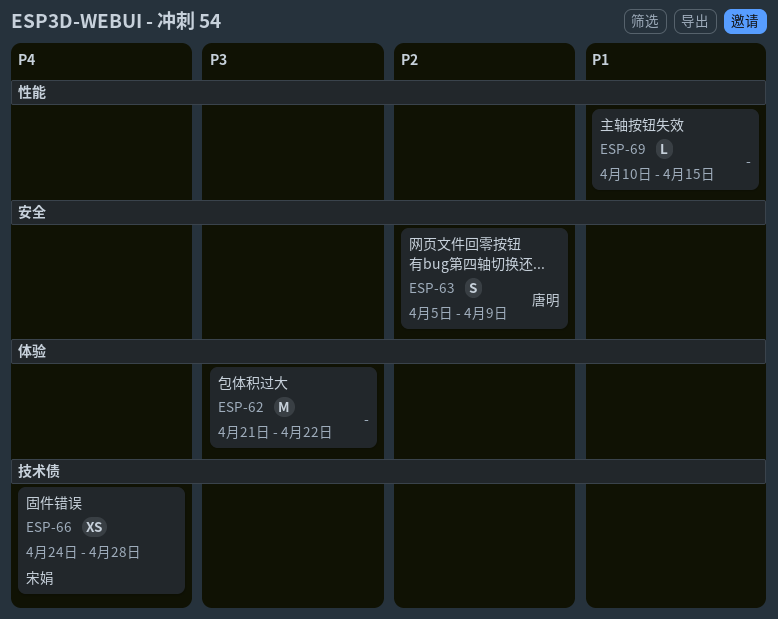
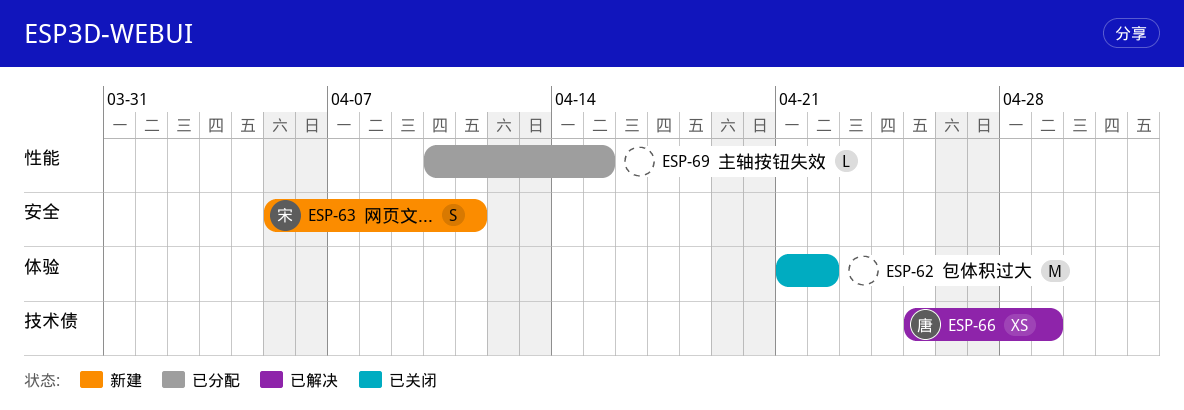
ESP-63, owner: 唐明 -> 宋娟
ESP-63, due: Apr 9 -> Apr 11
ESP-66, owner: 宋娟 -> 唐明
ESP-66, start: Apr 24 -> Apr 25
ESP-66, due: Apr 28 -> Apr 29

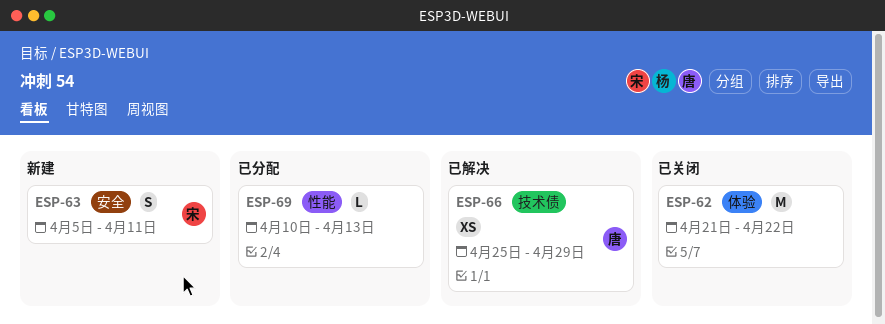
ESP-69, due: Apr 15 -> Apr 13

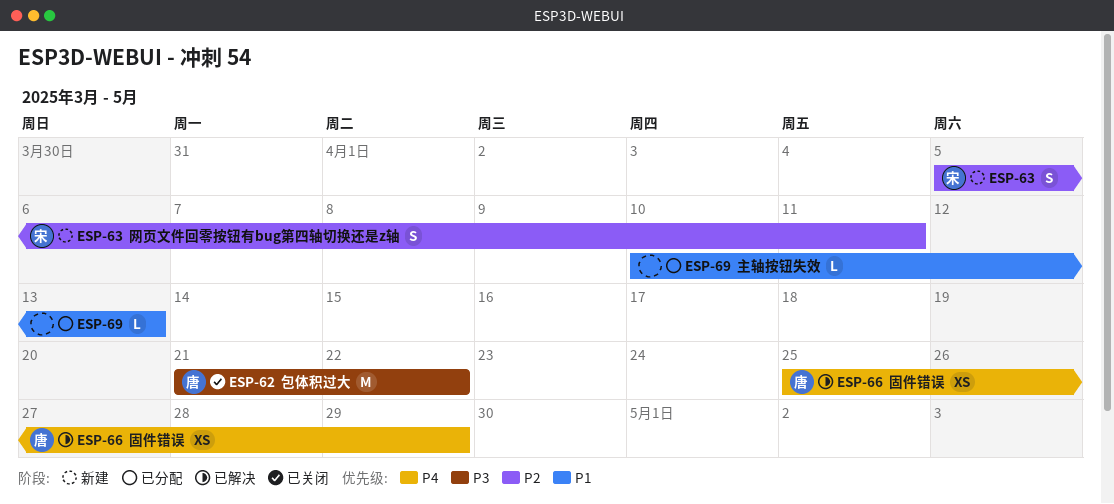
ESP-62, owner: none -> 唐

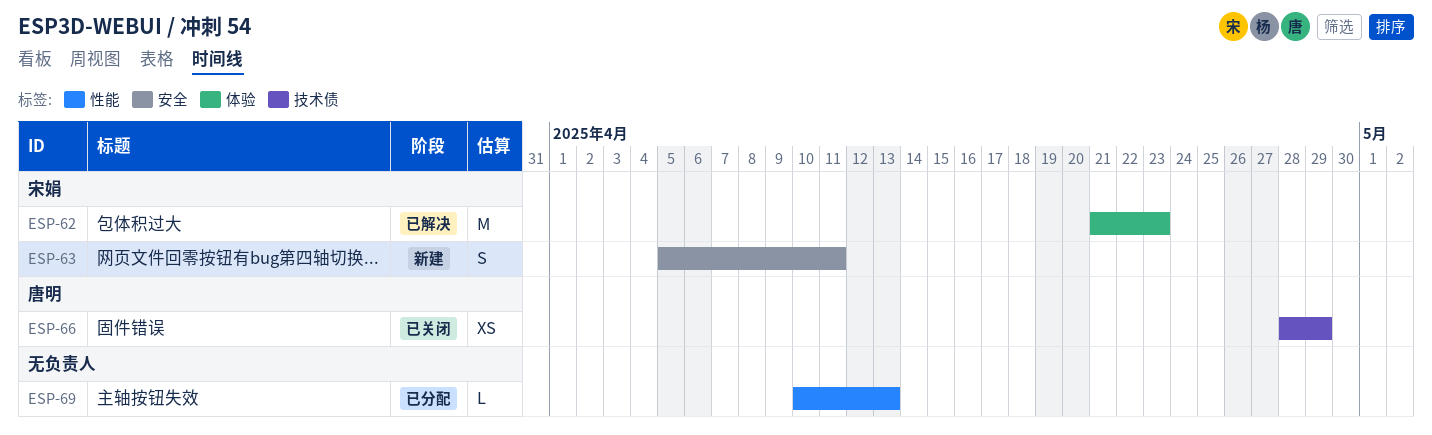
ESP-62, status: 已关闭 -> 已解决
ESP-62, owner: 唐明 -> 宋娟
ESP-62, due: Apr 22 -> Apr 23
ESP-66, status: 已解决 -> 已关闭
ESP-66, start: Apr 25 -> Apr 28

